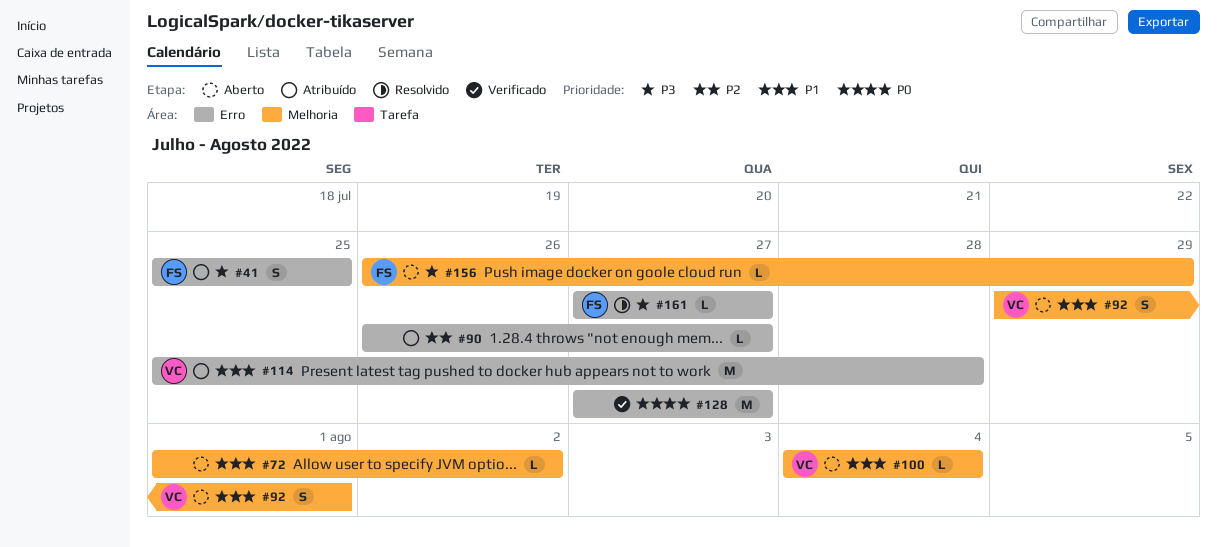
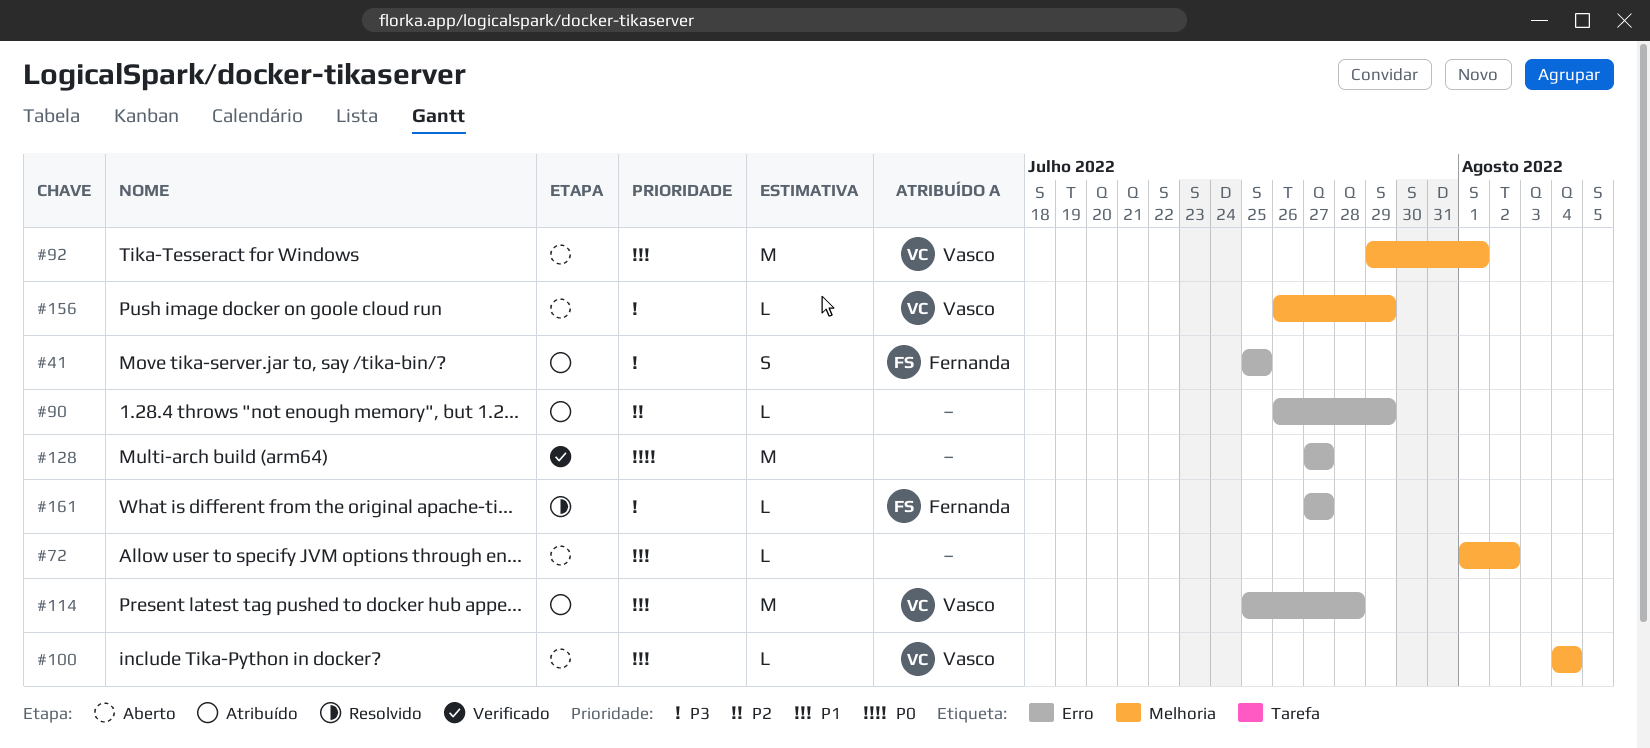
#90, due: Jul 27 -> Jul 29
#92, estimate: S -> M
#156, owner: Fernanda -> Vasco

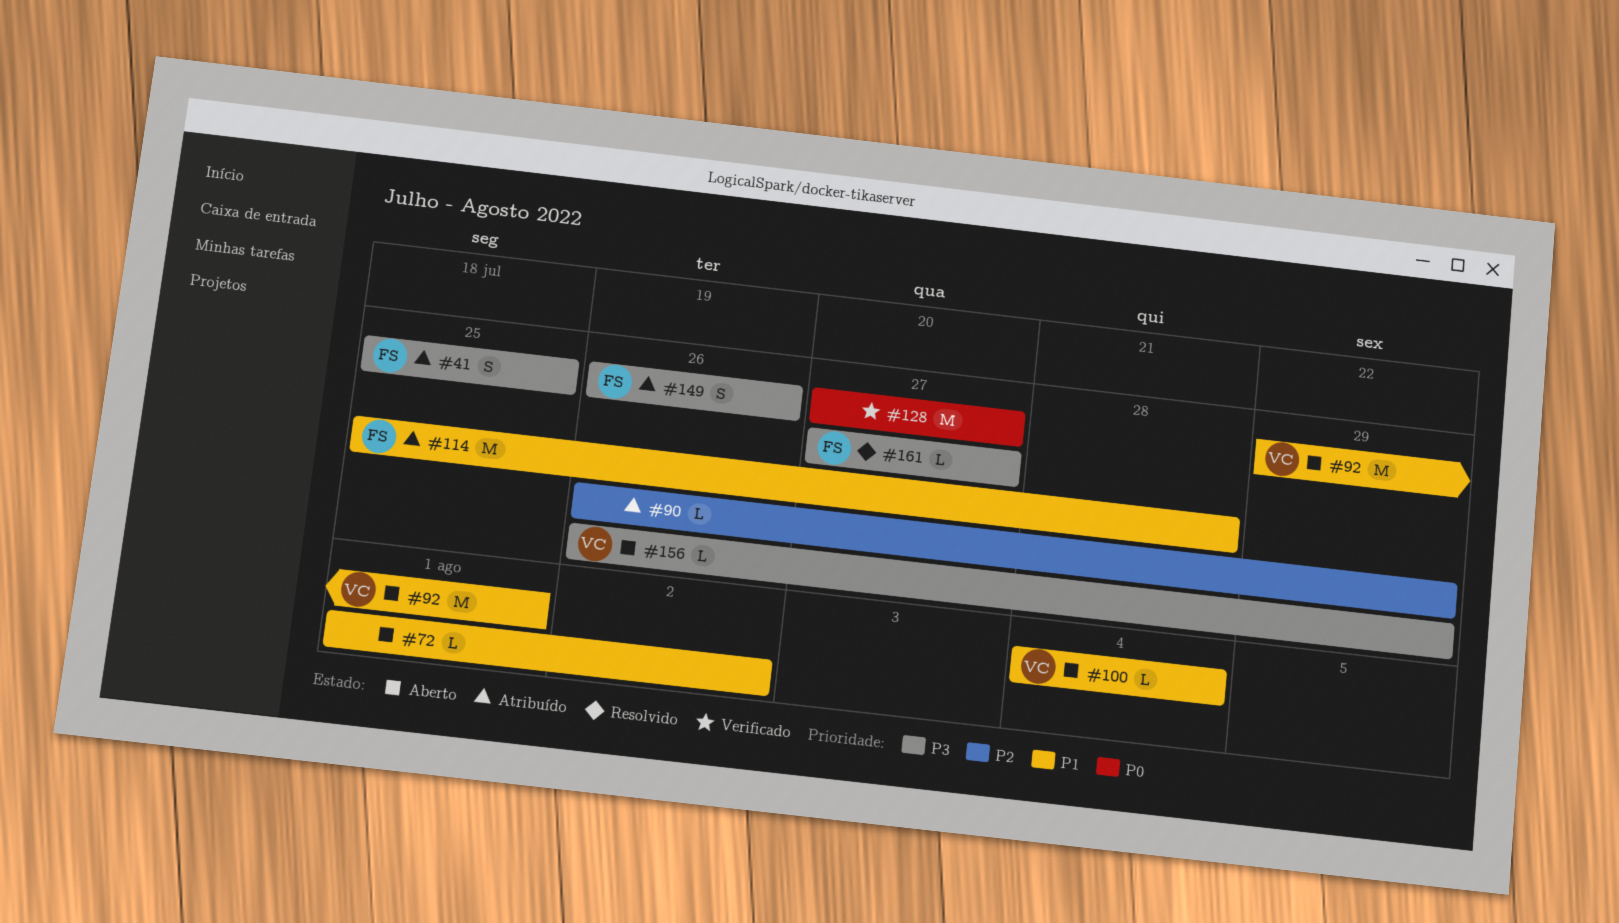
#114, owner: Vasco -> Fernanda
#149: none -> present

